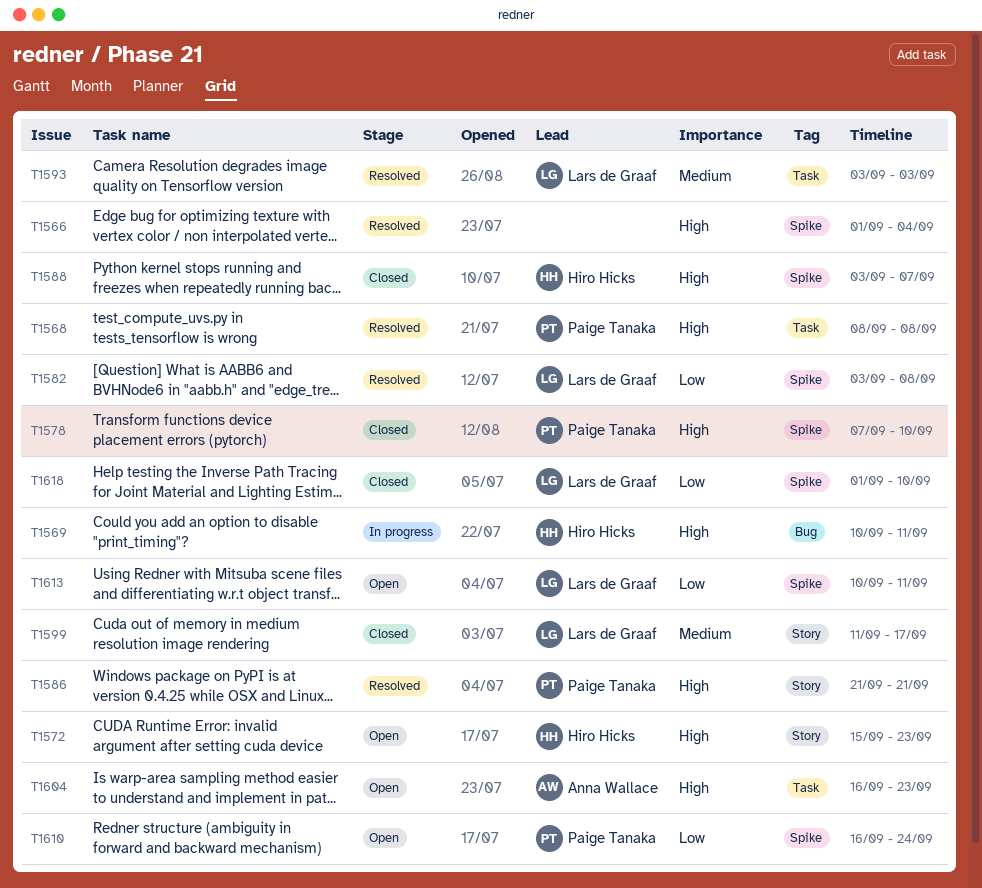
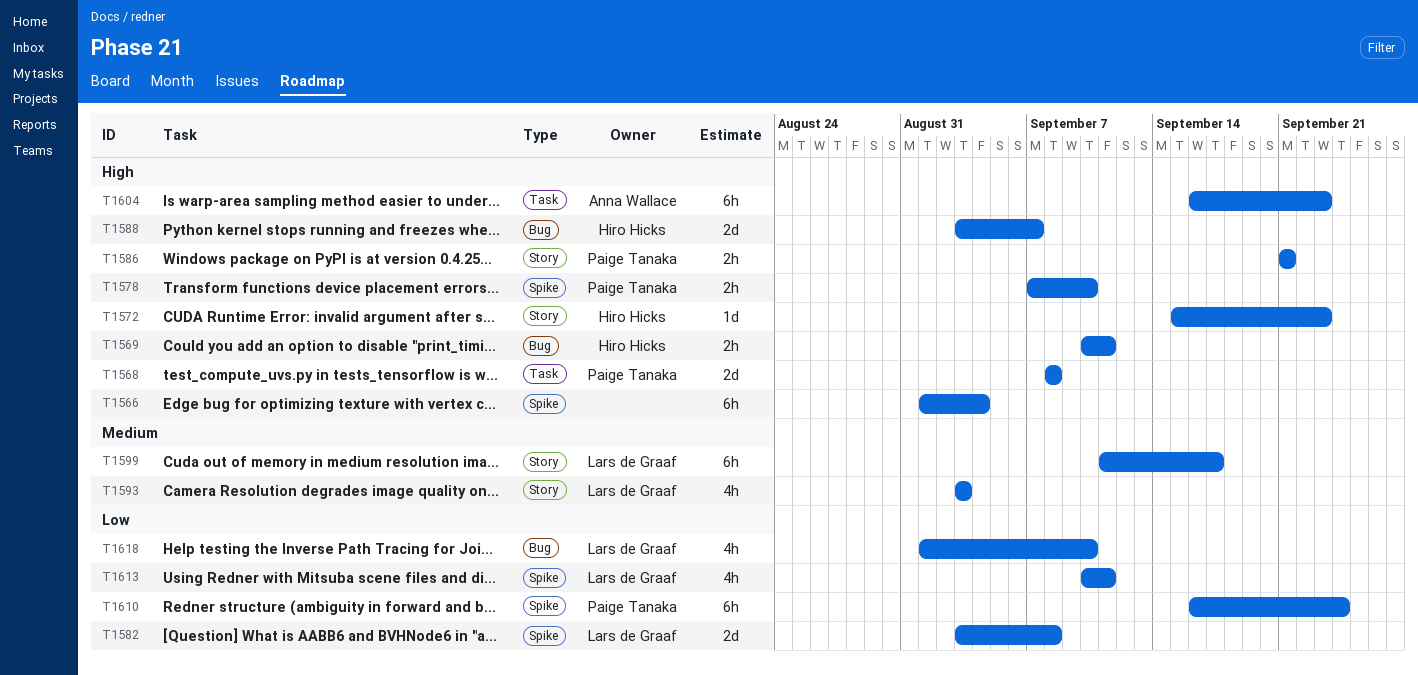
T1588, label: Spike -> Bug
T1593, label: Task -> Story
T1618, label: Spike -> Bug

